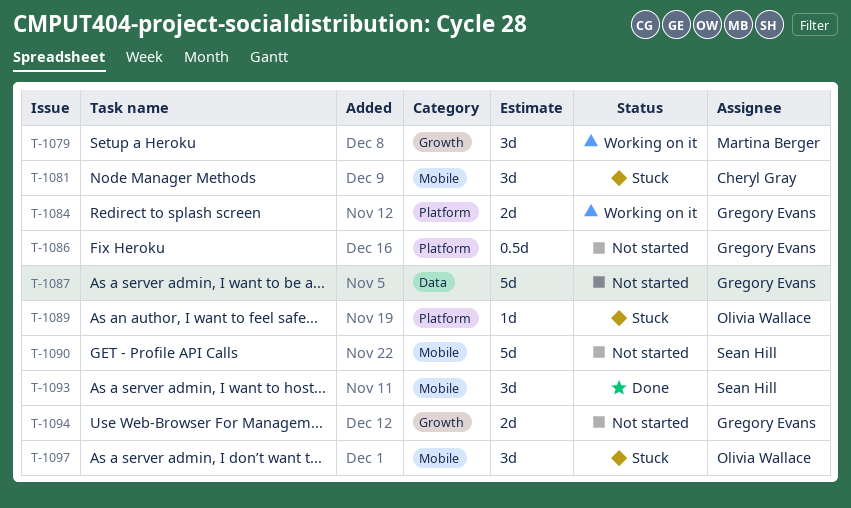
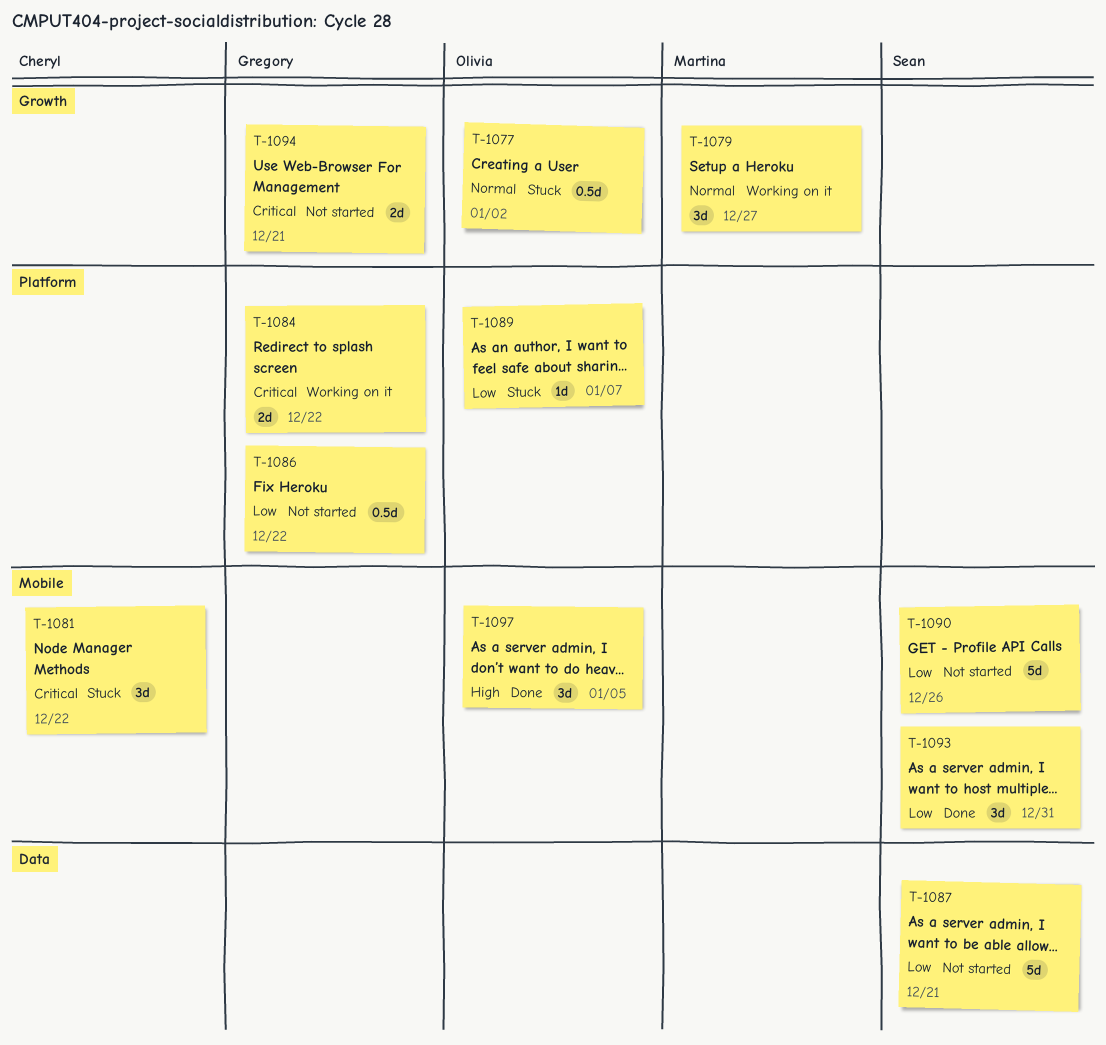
T-1077: none -> present
T-1087, owner: Gregory Evans -> Sean Hill
T-1097, status: Stuck -> Done

